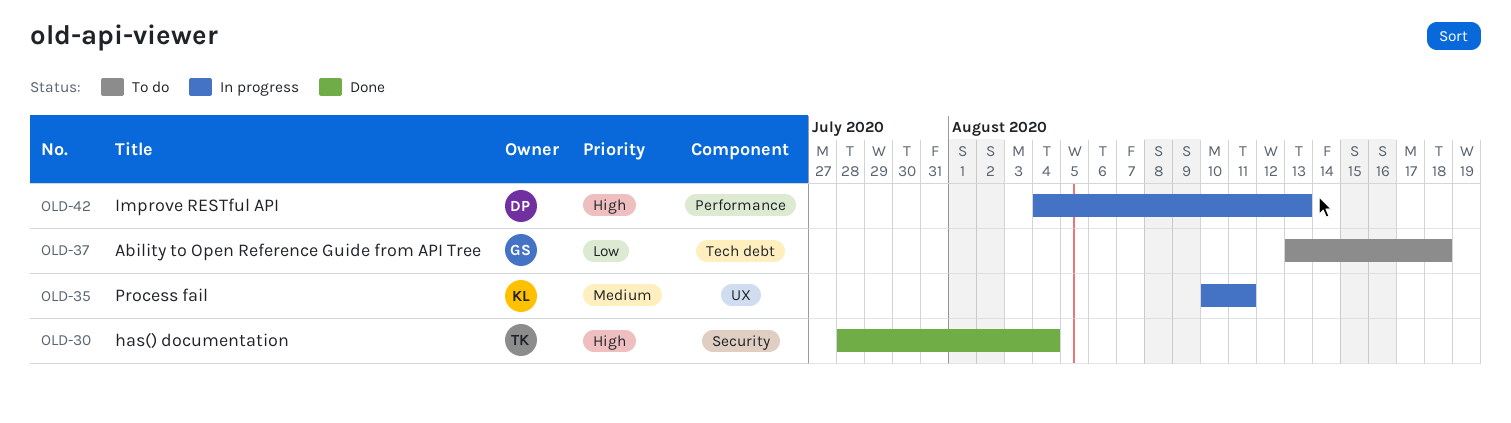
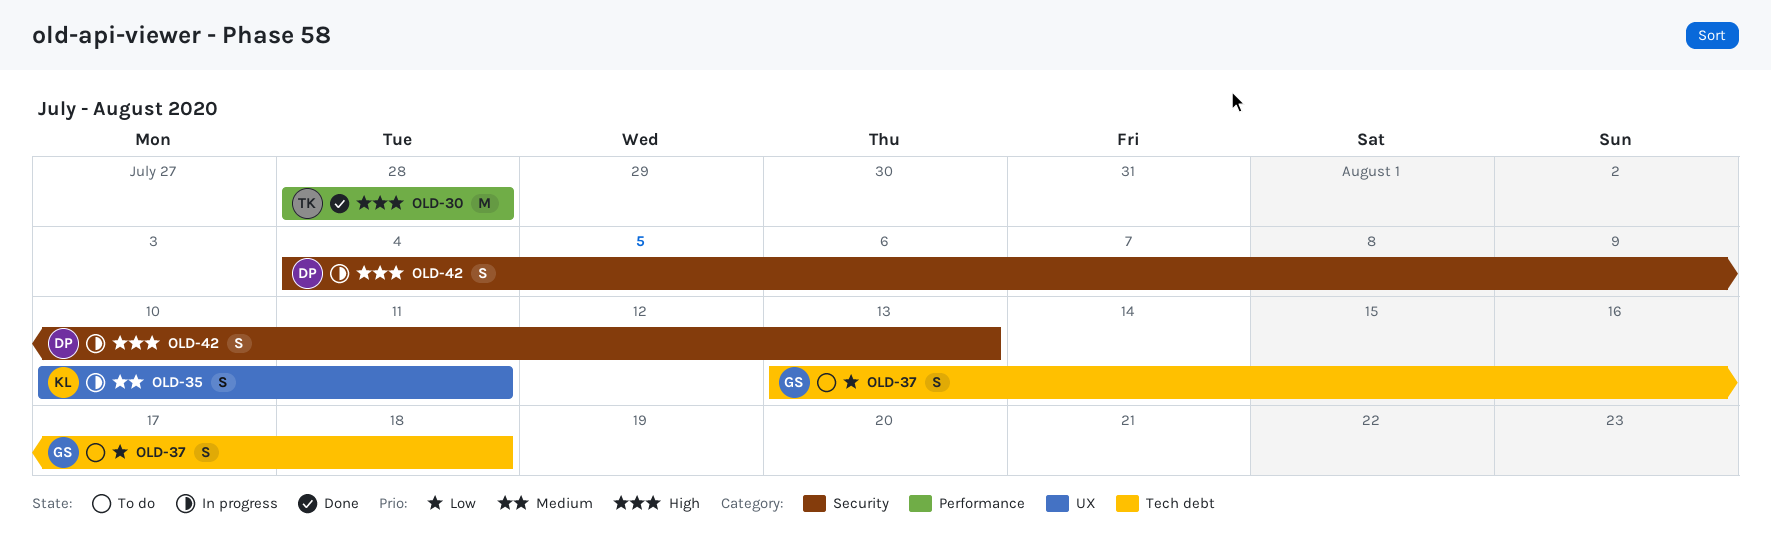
OLD-30, label: Security -> Performance
OLD-30, due: Aug 4 -> Jul 28
OLD-42, label: Performance -> Security

